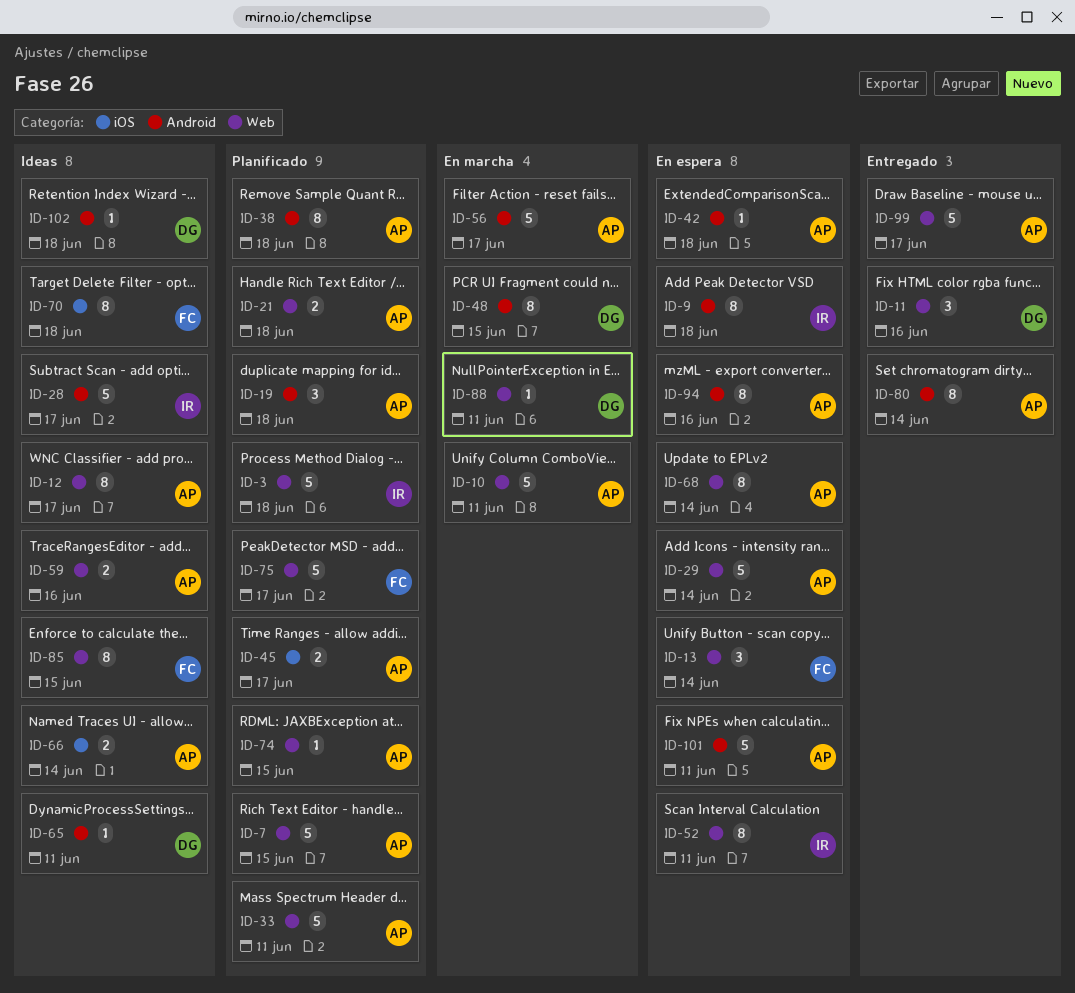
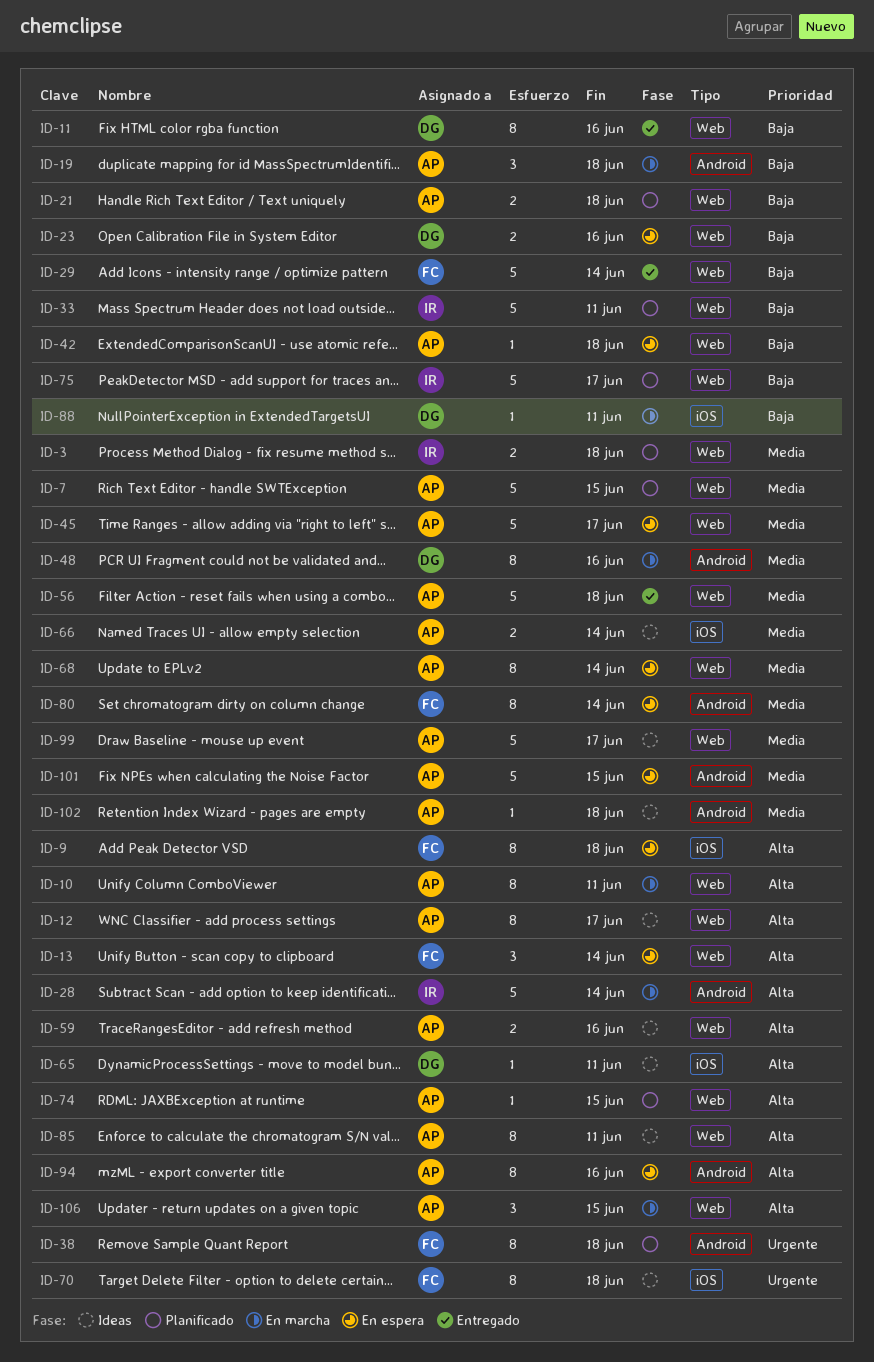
ID-3, estimate: 5 -> 2
ID-9, owner: IR -> FC
ID-9, label: Android -> iOS
ID-10, estimate: 5 -> 8
ID-11, estimate: 3 -> 8
ID-19, status: Planificado -> En marcha
ID-23: none -> present
ID-28, status: Ideas -> En marcha
ID-28, due: Jun 17 -> Jun 14
ID-29, status: En espera -> Entregado
ID-29, owner: AP -> FC
ID-33, owner: AP -> IR
ID-38, owner: AP -> FC
ID-42, label: Android -> Web
ID-45, status: Planificado -> En espera
ID-45, label: iOS -> Web
ID-45, estimate: 2 -> 5
ID-48, due: Jun 15 -> Jun 16
ID-52: present -> none
ID-56, status: En marcha -> Entregado
ID-56, label: Android -> Web
ID-56, due: Jun 17 -> Jun 18
ID-65, label: Android -> iOS
ID-75, owner: FC -> IR
ID-80, status: Entregado -> En espera
ID-80, owner: AP -> FC
ID-85, owner: FC -> AP
ID-85, due: Jun 15 -> Jun 11
ID-88, label: Web -> iOS
ID-99, status: Entregado -> Ideas
ID-101, due: Jun 11 -> Jun 15
ID-102, owner: DG -> AP
ID-106: none -> present

